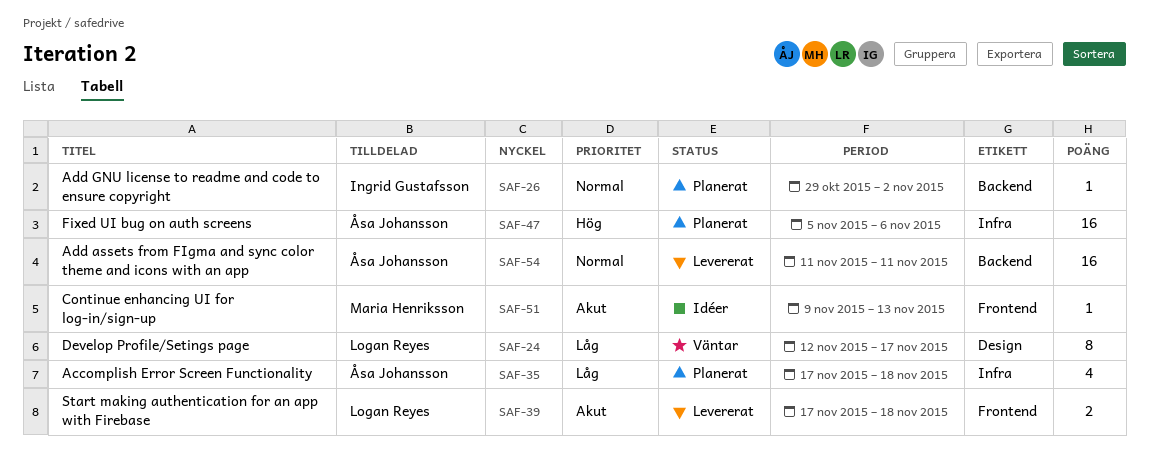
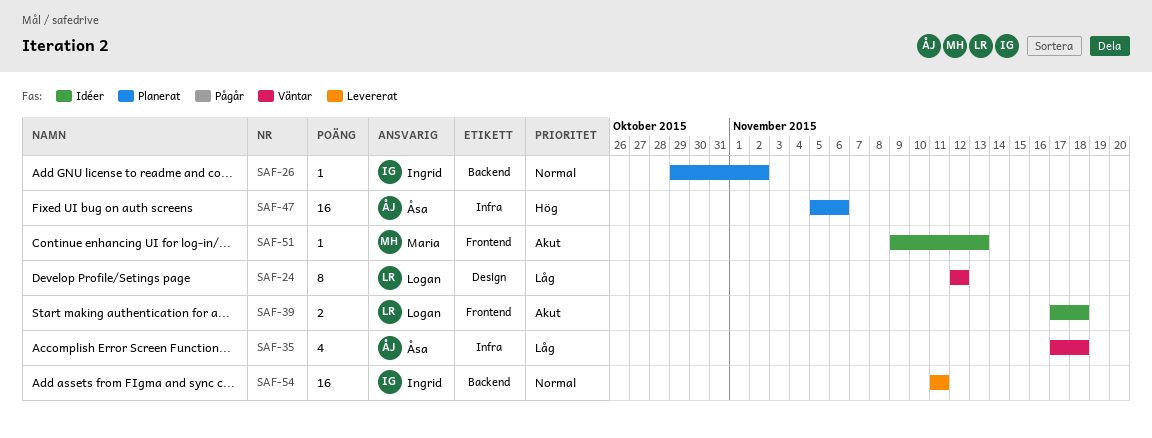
SAF-24, due: Nov 17 -> Nov 12
SAF-35, status: Planerat -> Väntar
SAF-39, status: Levererat -> Idéer
SAF-54, owner: Åsa Johansson -> Ingrid Gustafsson

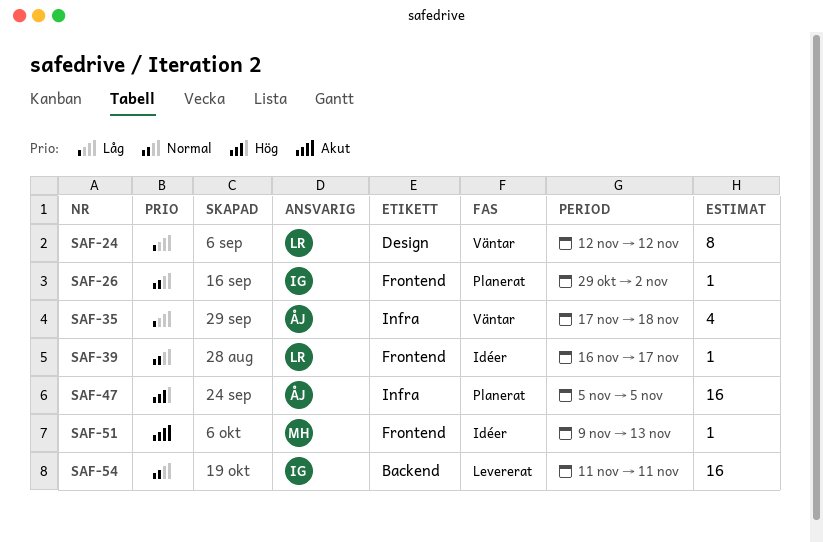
SAF-26, label: Backend -> Frontend
SAF-39, priority: Akut -> Normal
SAF-39, estimate: 2 -> 1
SAF-39, start: Nov 17 -> Nov 16
SAF-39, due: Nov 18 -> Nov 17
SAF-47, due: Nov 6 -> Nov 5

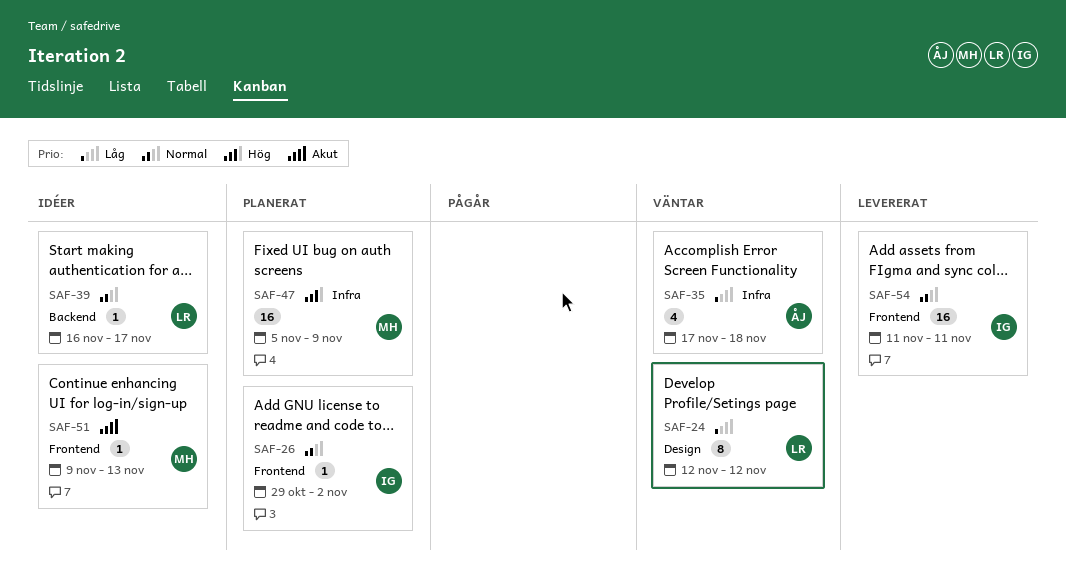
SAF-39, label: Frontend -> Backend
SAF-47, owner: ÅJ -> MH
SAF-47, due: Nov 5 -> Nov 9
SAF-54, label: Backend -> Frontend

